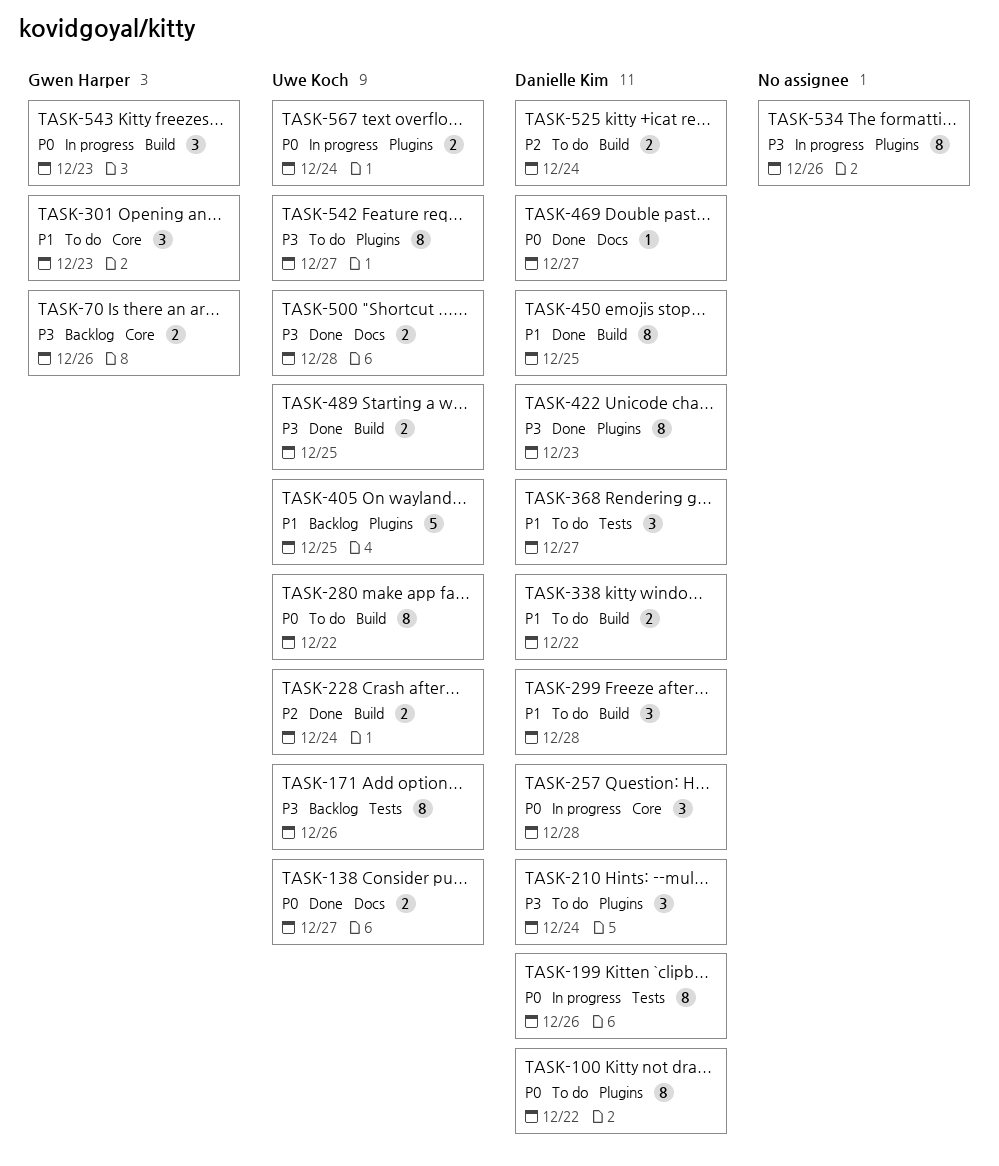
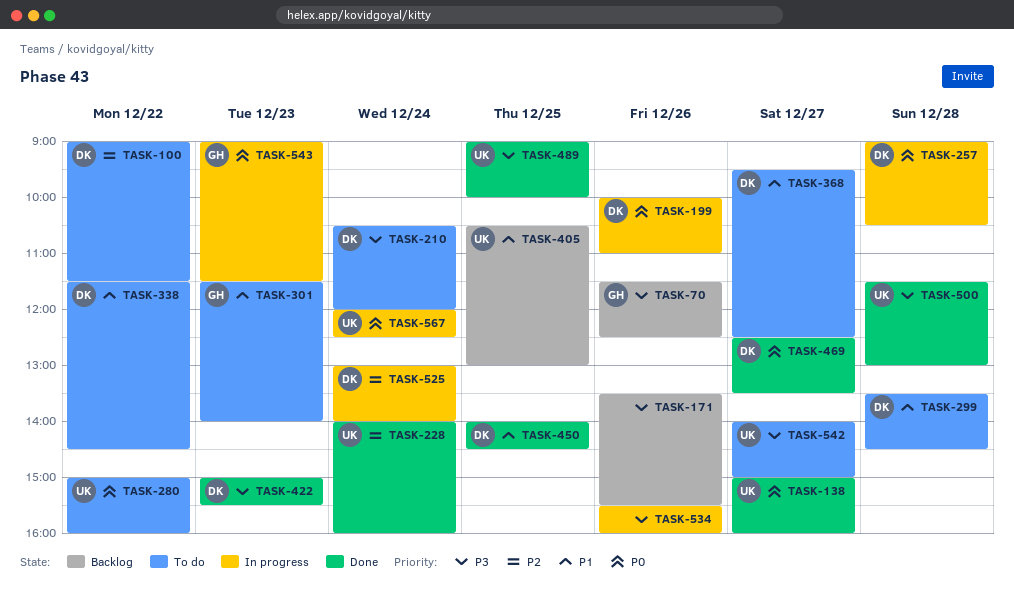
TASK-100, priority: P0 -> P2
TASK-171, owner: Uwe Koch -> none
TASK-525, status: To do -> In progress

